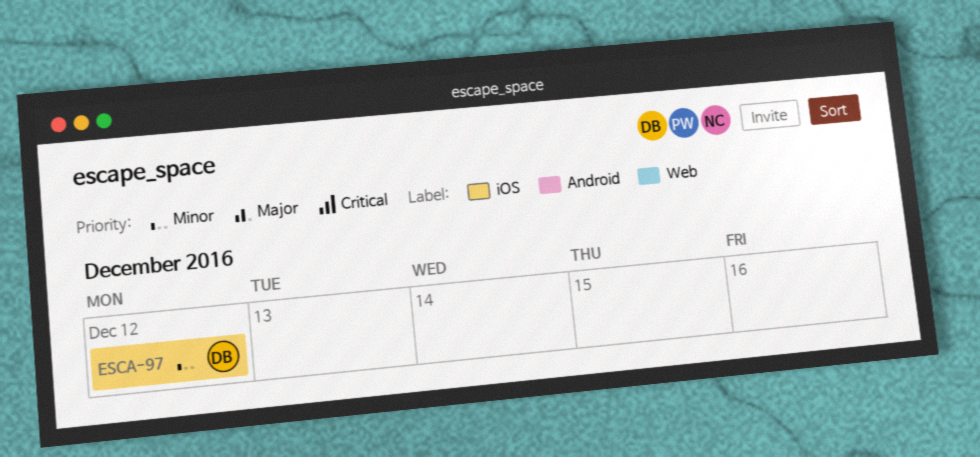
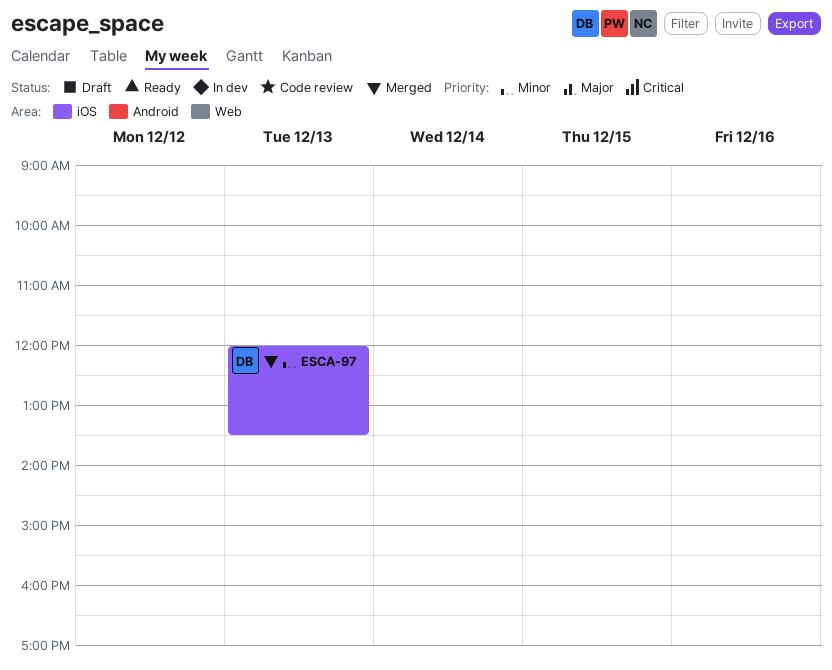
ESCA-97, day: Dec 12 -> Dec 13

